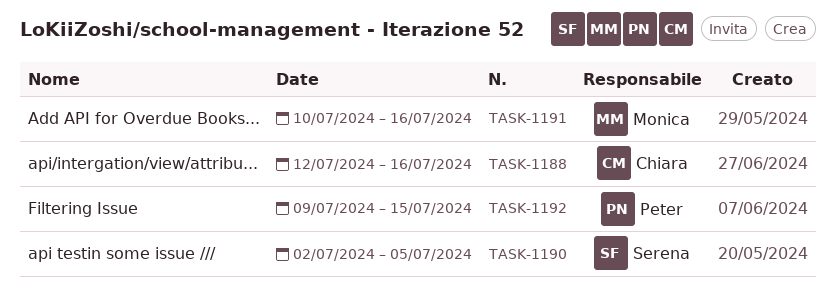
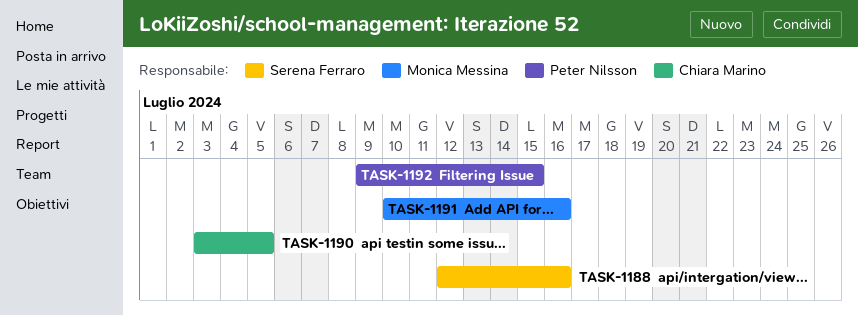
TASK-1188, owner: Chiara Marino -> Serena Ferraro
TASK-1190, owner: Serena Ferraro -> Chiara Marino
TASK-1190, start: Jul 2 -> Jul 3

